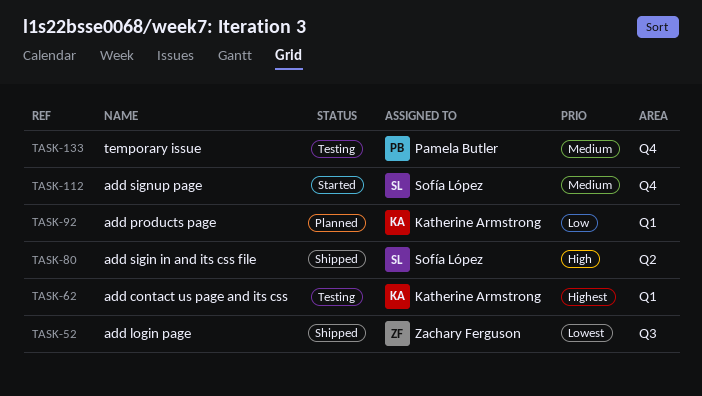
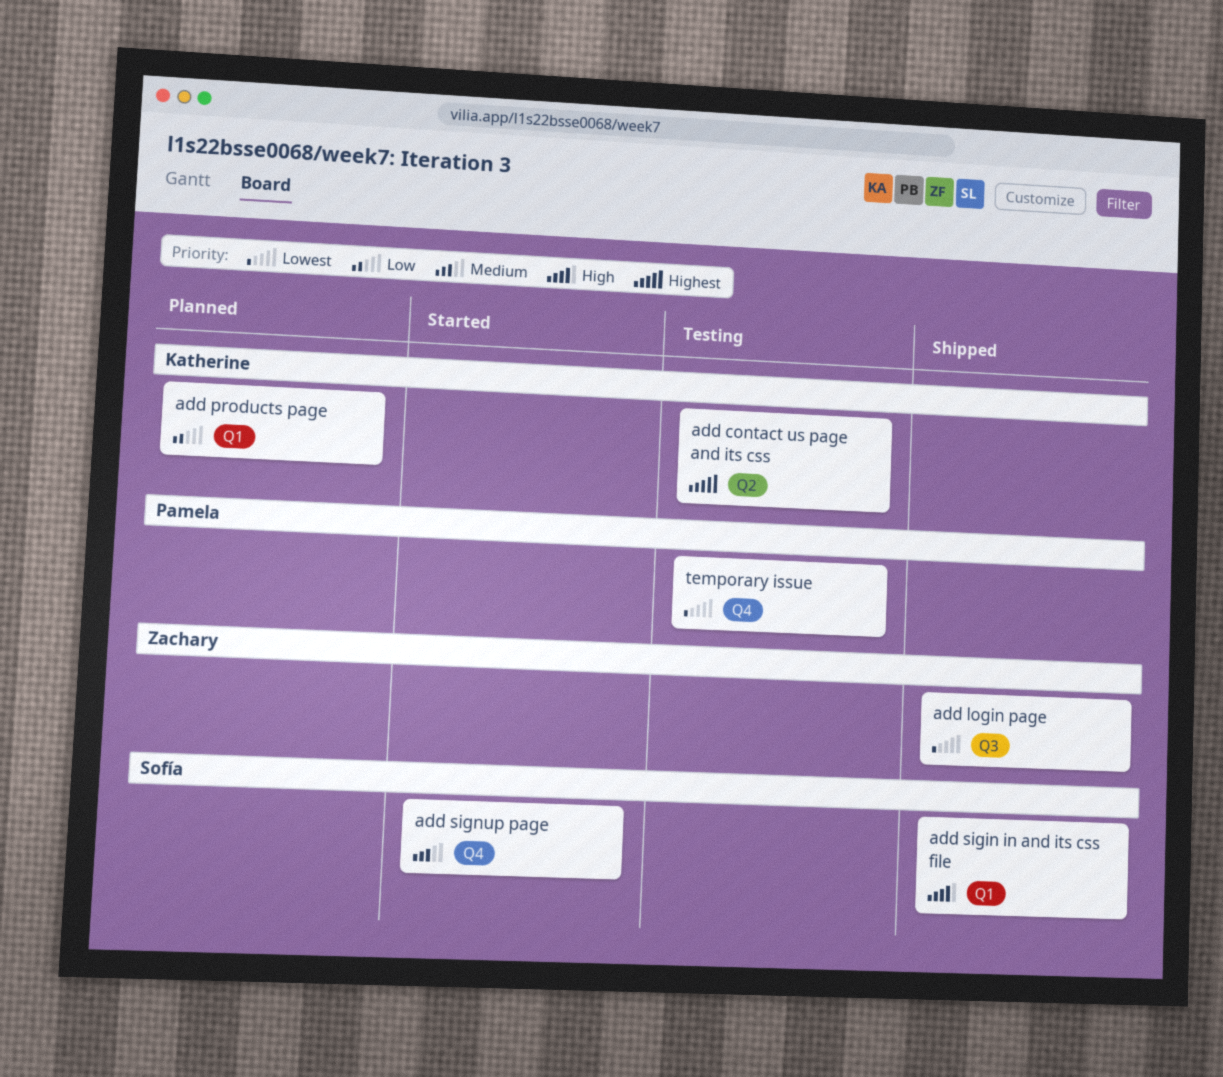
add contact us page and its css, label: Q1 -> Q2
add sigin in and its css file, label: Q2 -> Q1
temporary issue, priority: Medium -> Lowest

